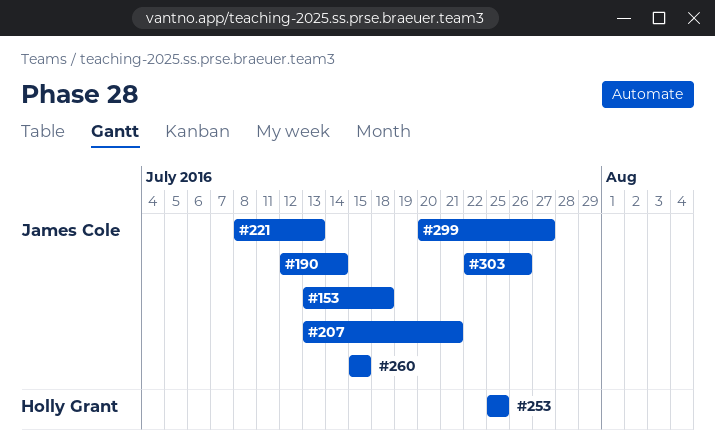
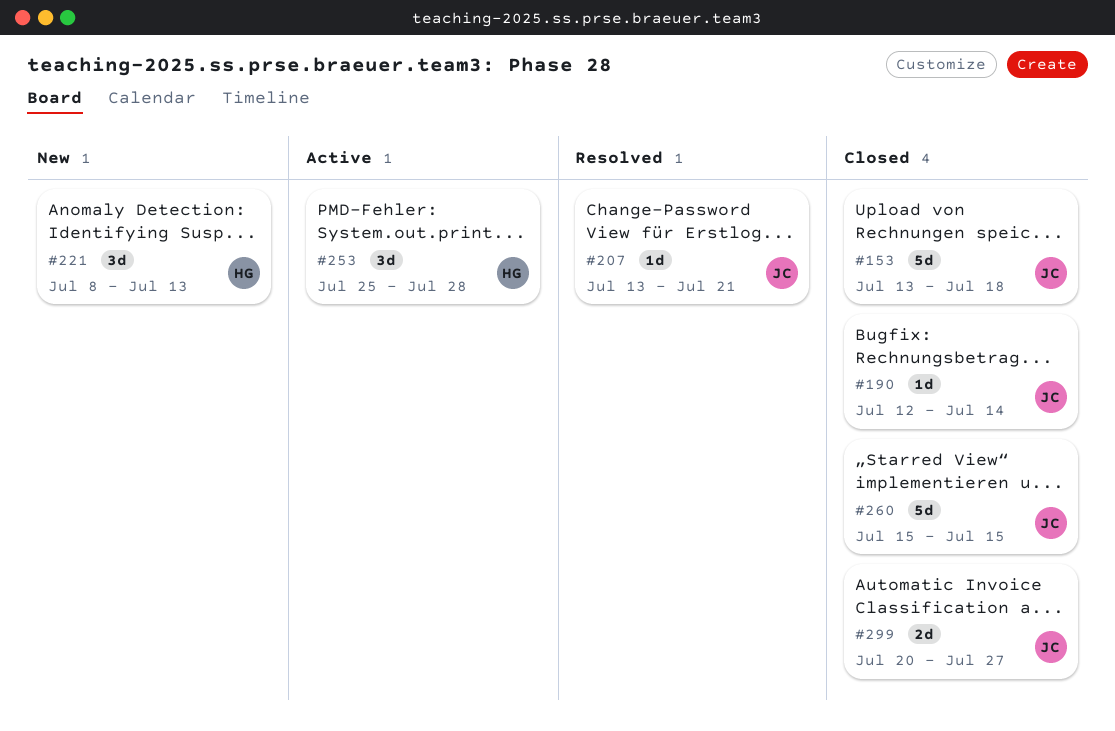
#221, owner: James Cole -> Holly Grant
#253, due: Jul 25 -> Jul 28
#303: present -> none

